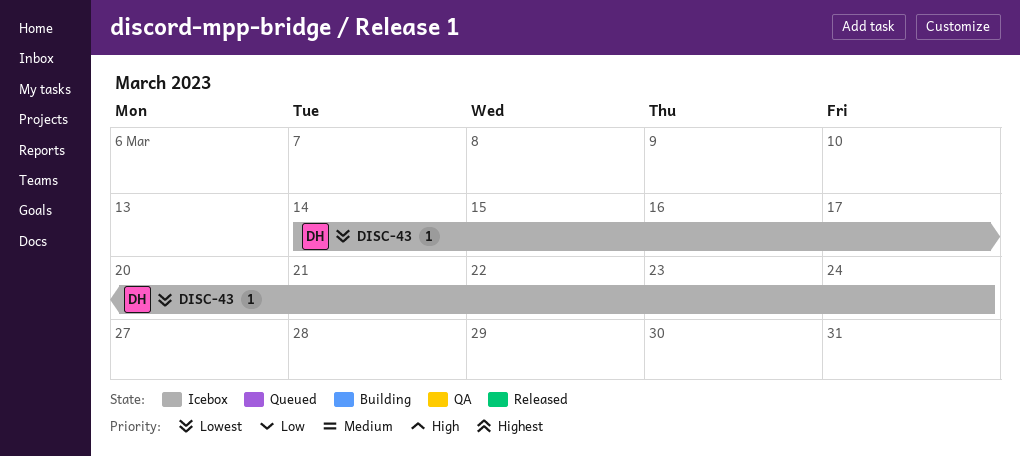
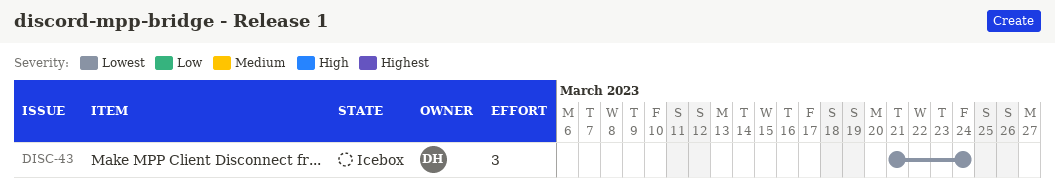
DISC-43, estimate: 1 -> 3
DISC-43, start: Mar 14 -> Mar 21

